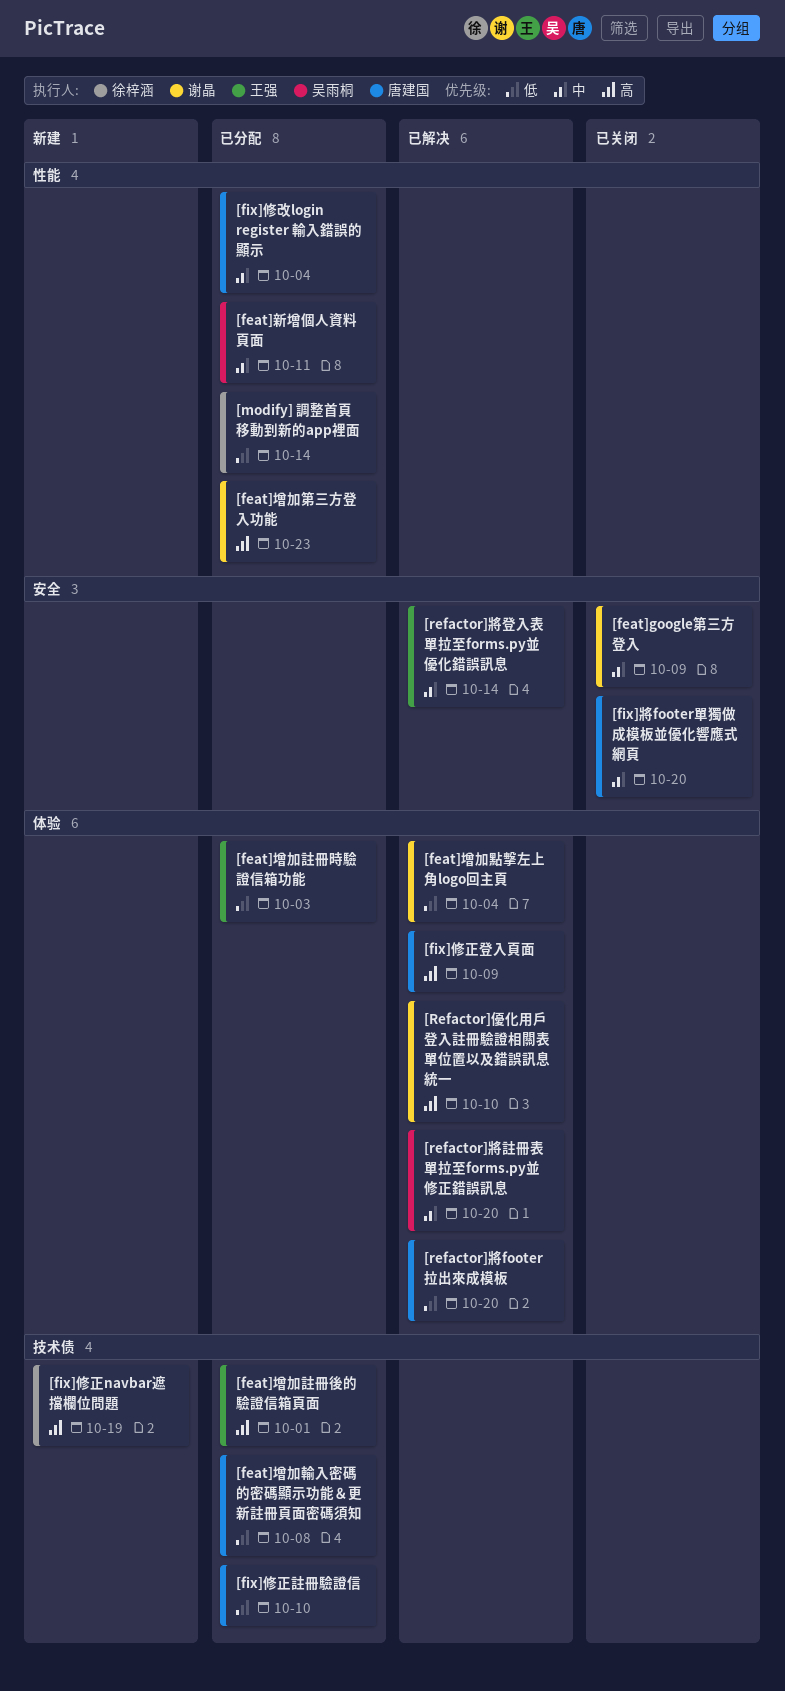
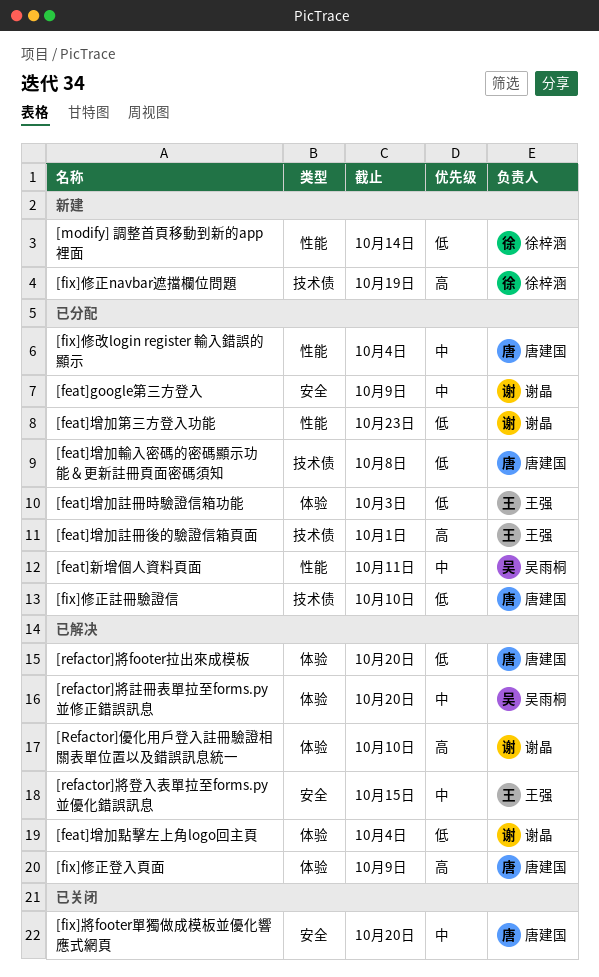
[feat]google第三方登入, status: 已关闭 -> 已分配
[feat]增加第三方登入功能, priority: 高 -> 低
[modify] 調整首頁移動到新的app裡面, status: 已分配 -> 新建
[refactor]將登入表單拉至forms.py並優化錯誤訊息, due: Oct 14 -> Oct 15

